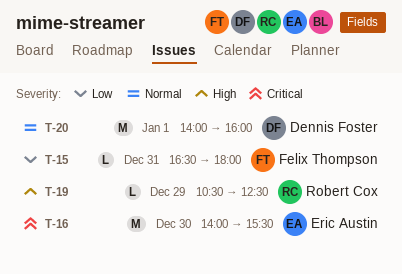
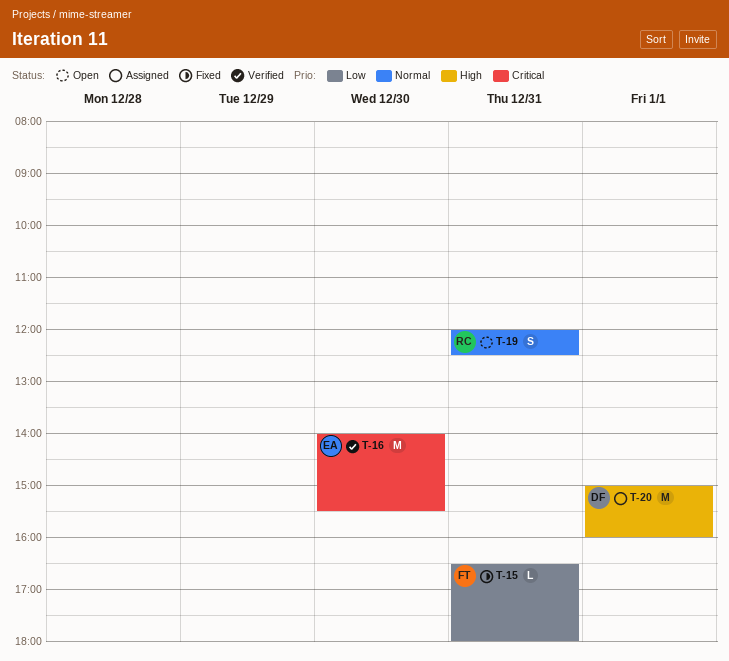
T-19, priority: High -> Normal
T-19, estimate: L -> S
T-19, day: Dec 29 -> Dec 31
T-19, begins: 10:30 -> 12:00
T-20, priority: Normal -> High
T-20, begins: 14:00 -> 15:00

